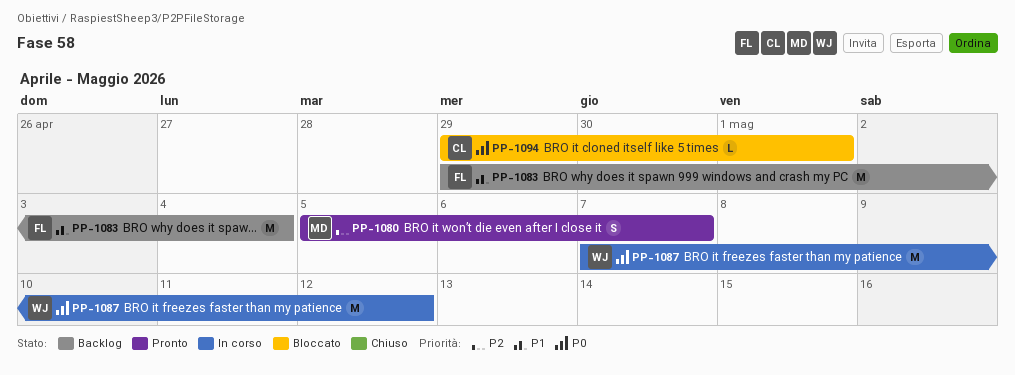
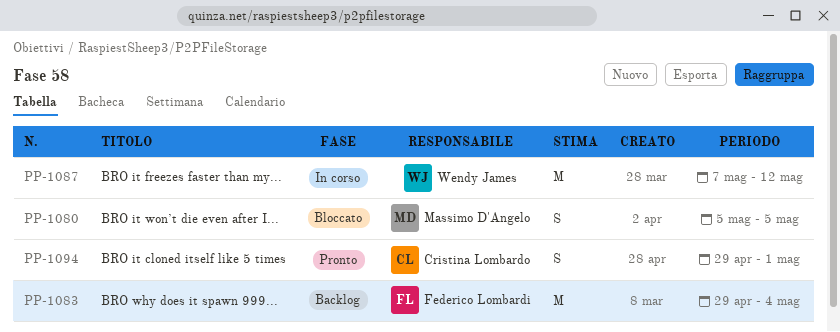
PP-1080, status: Pronto -> Bloccato
PP-1080, due: May 7 -> May 5
PP-1094, status: Bloccato -> Pronto
PP-1094, estimate: L -> S

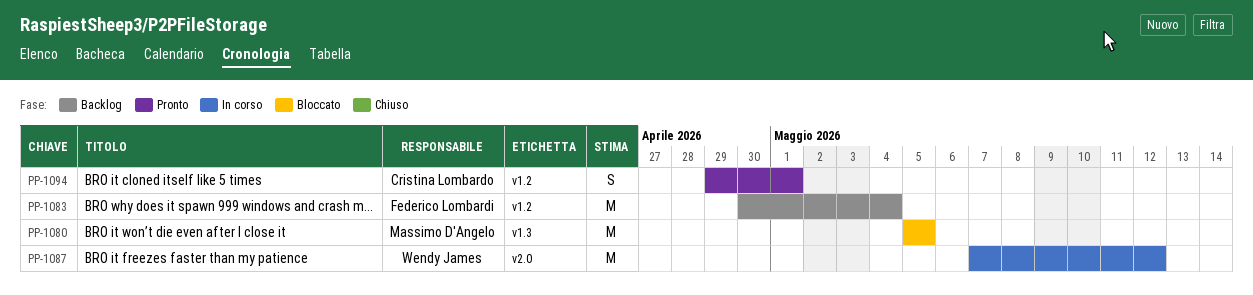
PP-1080, estimate: S -> M
PP-1083, start: Apr 29 -> Apr 30

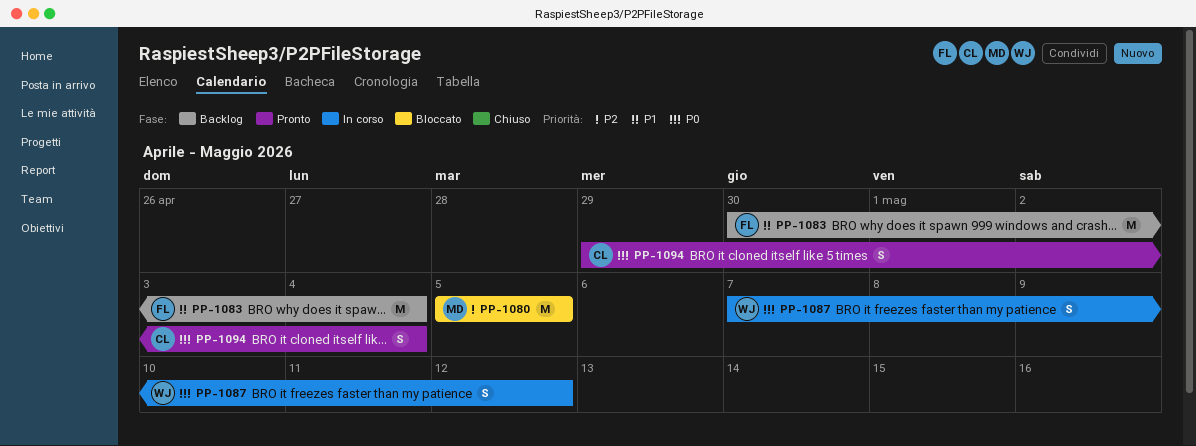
PP-1087, estimate: M -> S
PP-1094, due: May 1 -> May 4

